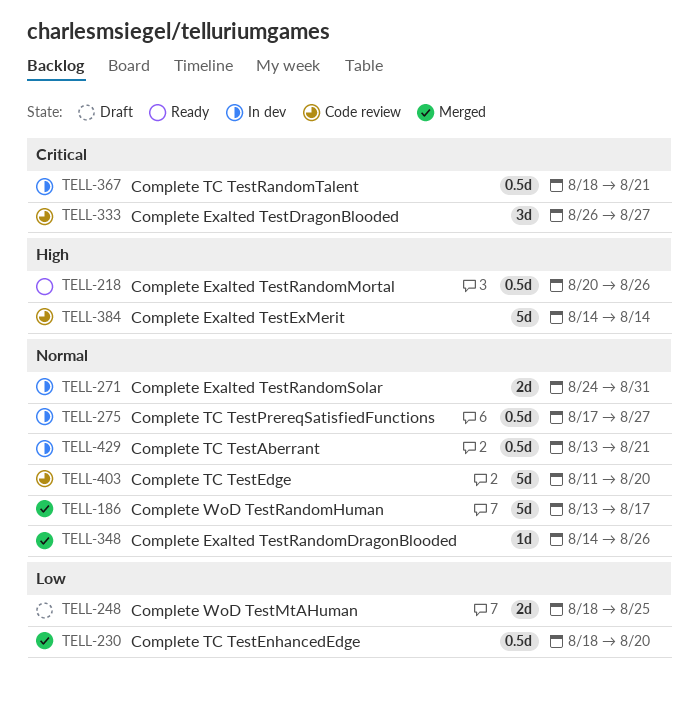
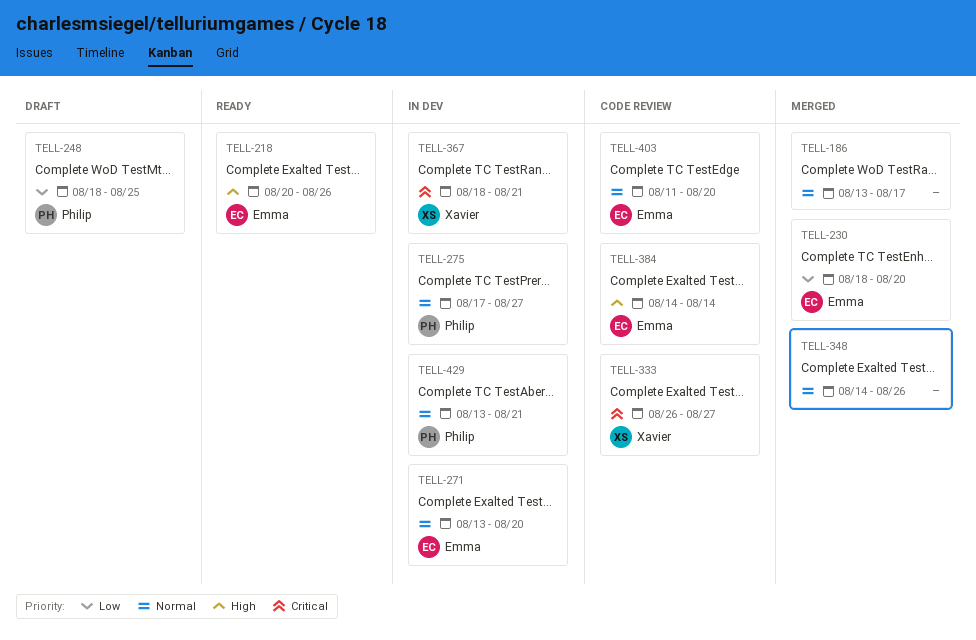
TELL-271, start: Aug 24 -> Aug 13
TELL-271, due: Aug 31 -> Aug 20

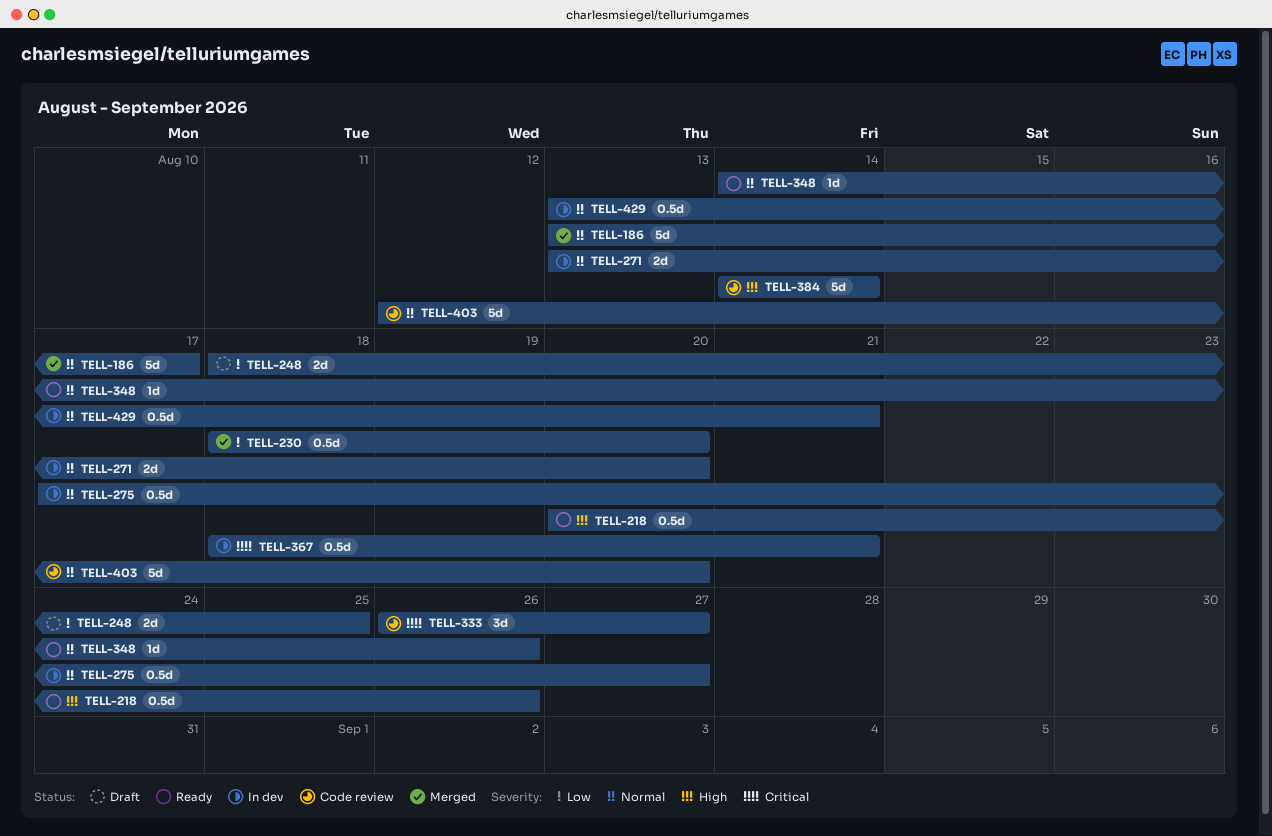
TELL-348, status: Merged -> Ready
TELL-403, start: Aug 11 -> Aug 12

